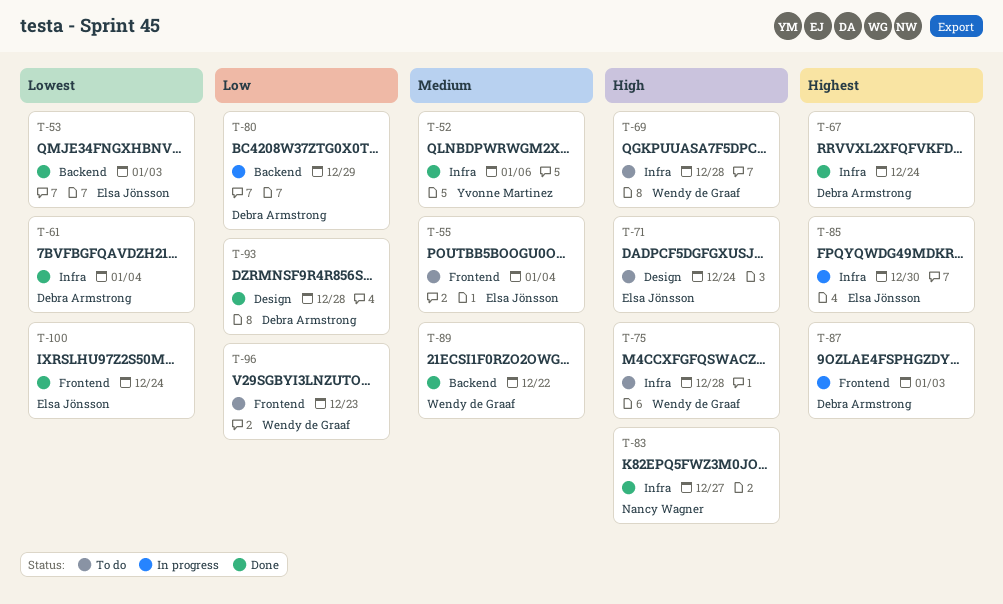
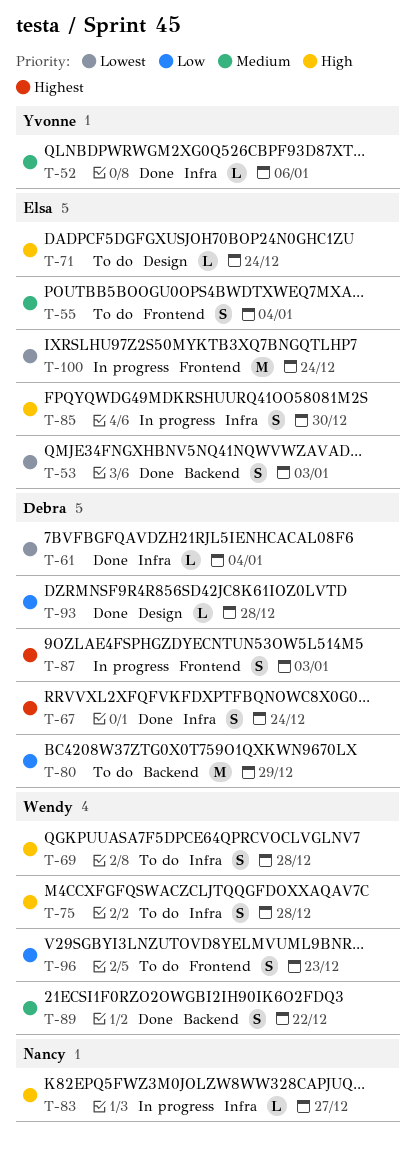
T-80, status: In progress -> To do
T-83, status: Done -> In progress
T-85, priority: Highest -> High
T-100, status: Done -> In progress

